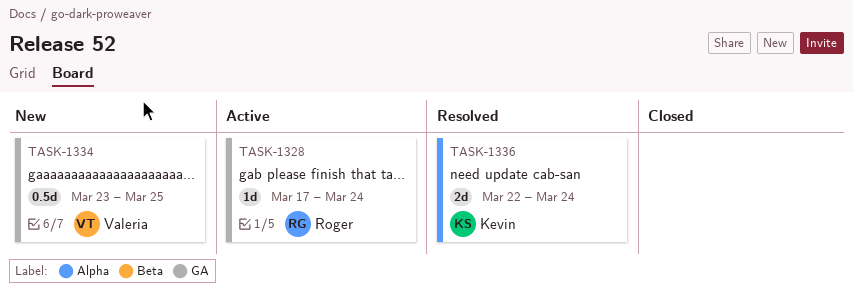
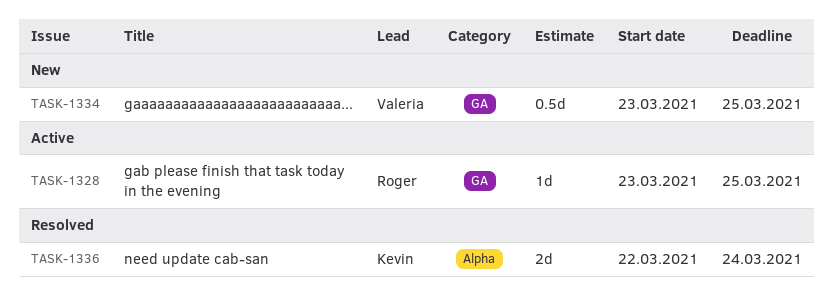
TASK-1328, start: Mar 17 -> Mar 23
TASK-1328, due: Mar 24 -> Mar 25

